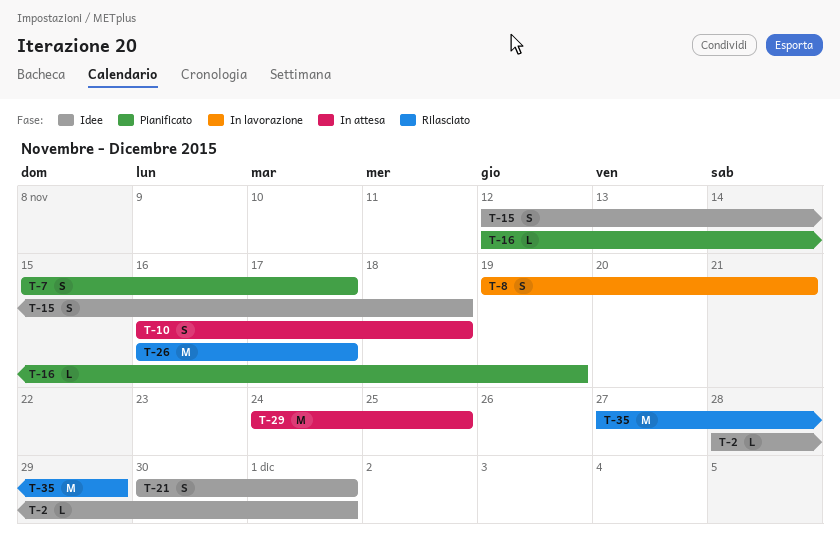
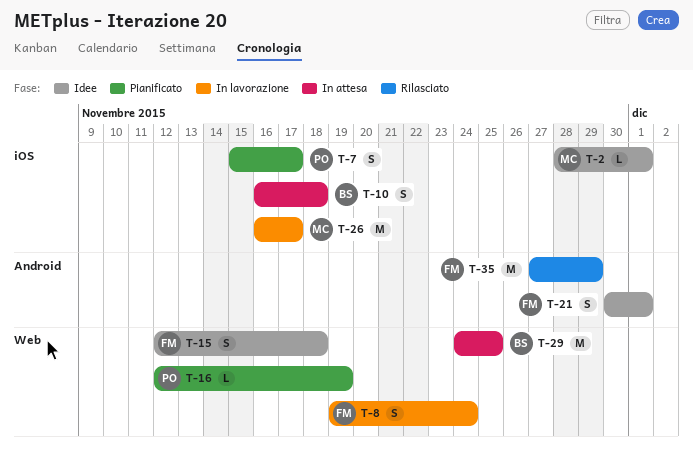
T-8, due: Nov 21 -> Nov 24
T-26, status: Rilasciato -> In lavorazione

